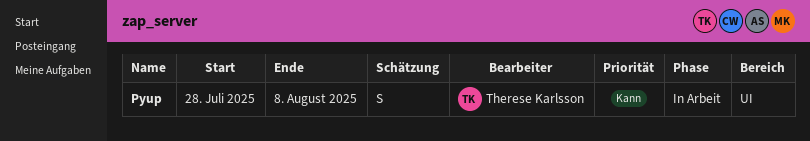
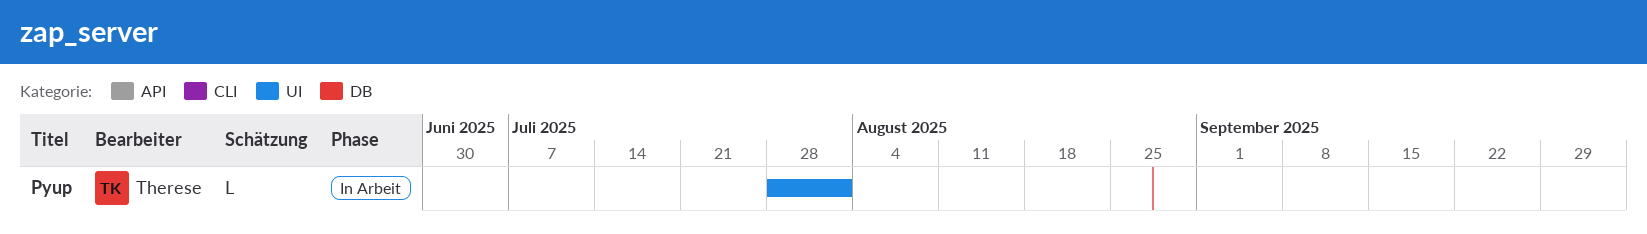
Pyup, estimate: S -> L
Pyup, due: Aug 8 -> Aug 1

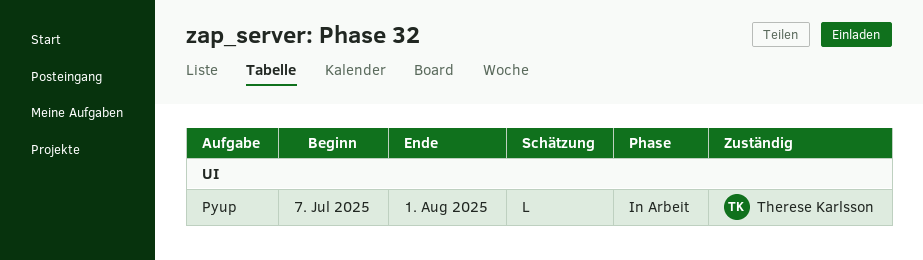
Pyup, start: Jul 28 -> Jul 7

